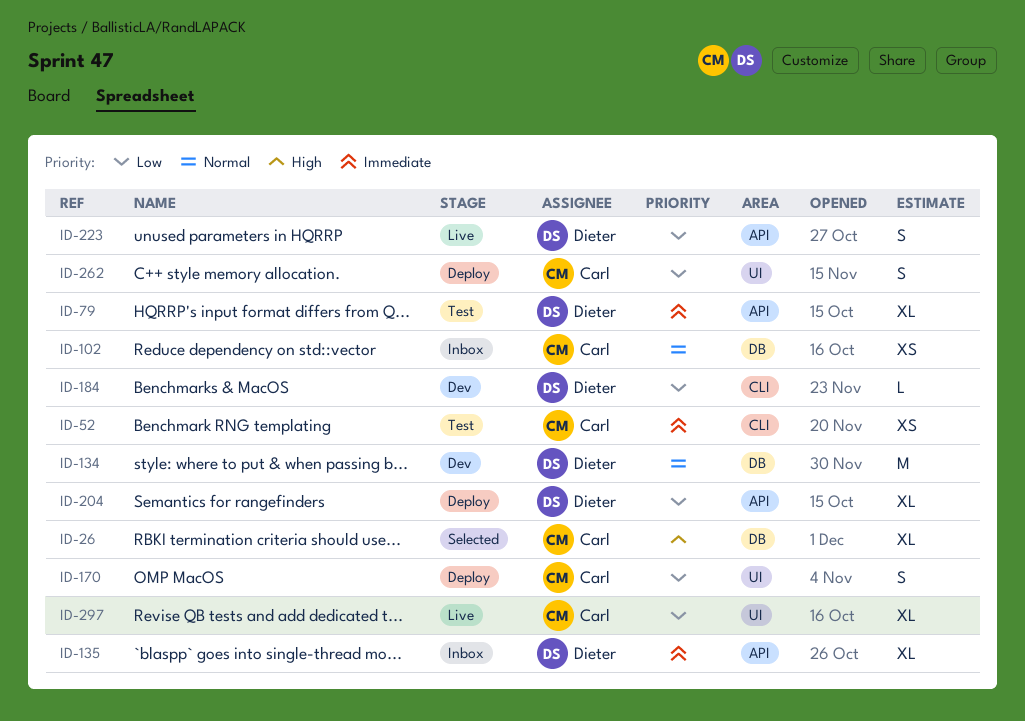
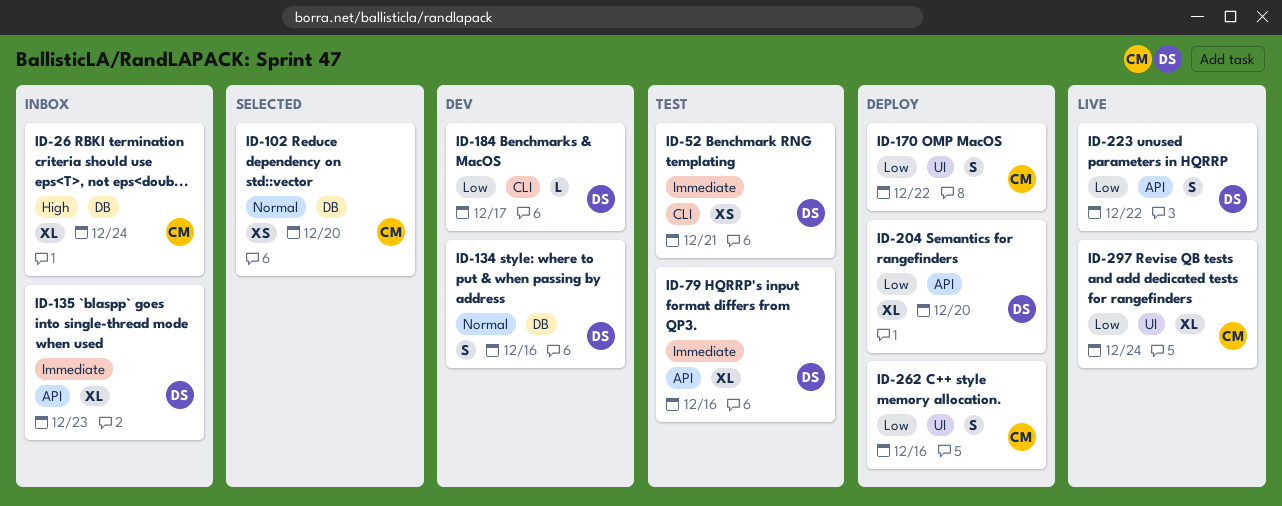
ID-26, status: Selected -> Inbox
ID-52, owner: Carl -> Dieter
ID-102, status: Inbox -> Selected
ID-134, estimate: M -> S

